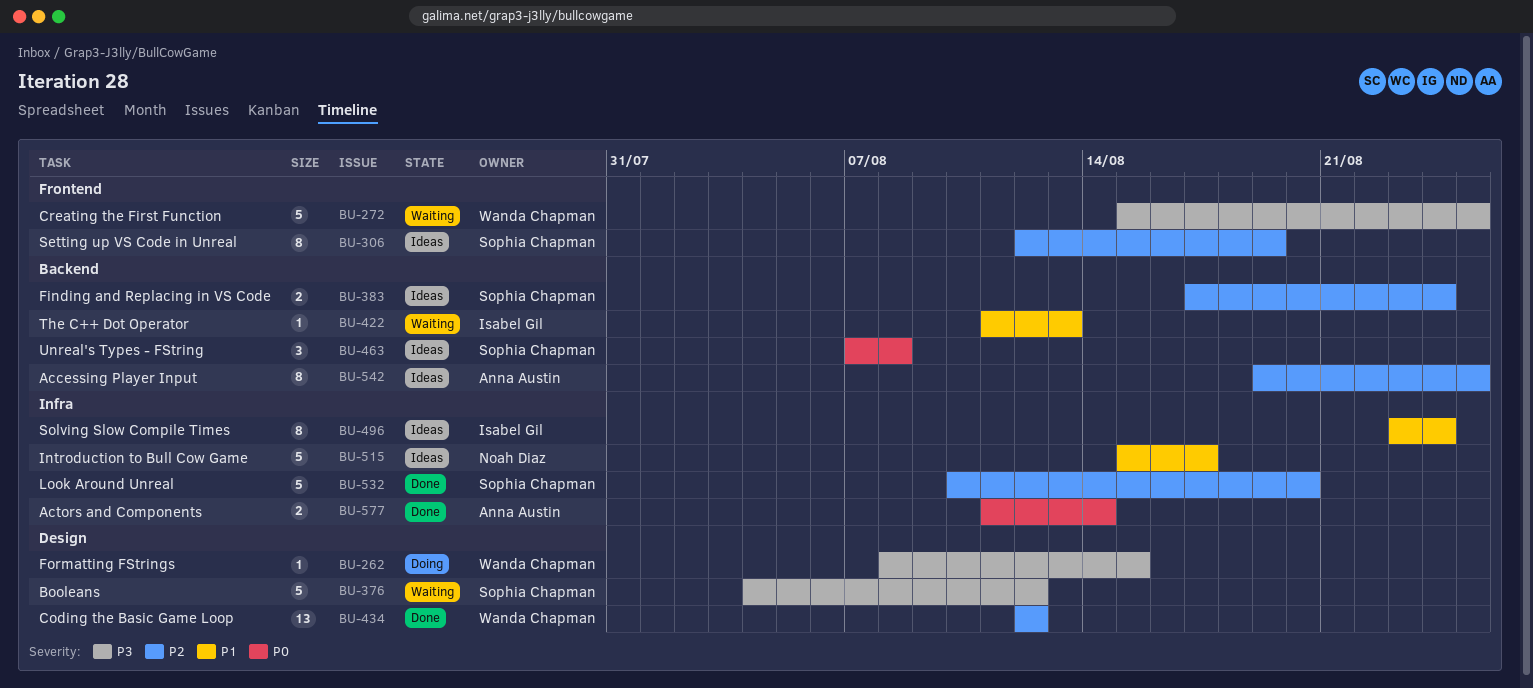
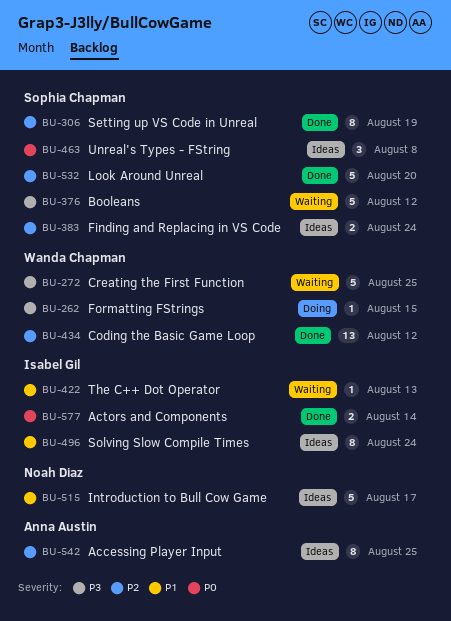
BU-306, status: Ideas -> Done
BU-577, owner: Anna Austin -> Isabel Gil

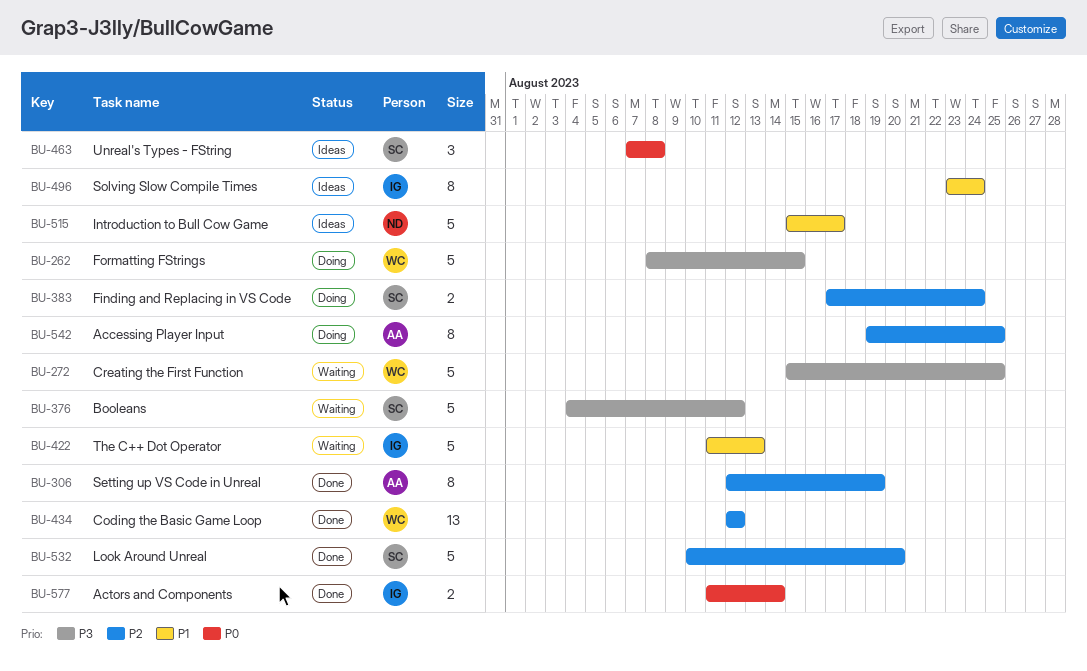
BU-262, estimate: 1 -> 5
BU-306, owner: Sophia Chapman -> Anna Austin
BU-383, status: Ideas -> Doing
BU-422, estimate: 1 -> 5
BU-542, status: Ideas -> Doing

